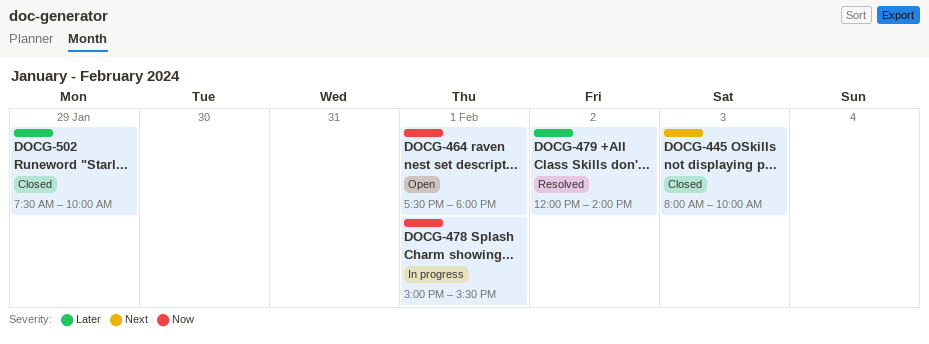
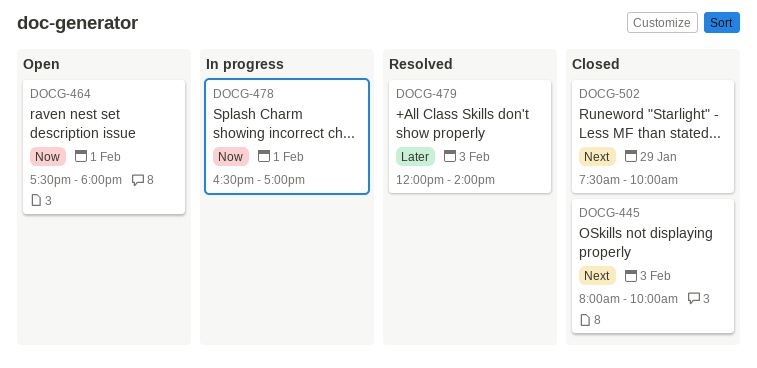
DOCG-478, begins: 15:00 -> 16:30
DOCG-478, ends: 15:30 -> 17:00
DOCG-479, day: Feb 2 -> Feb 3
DOCG-502, priority: Later -> Next

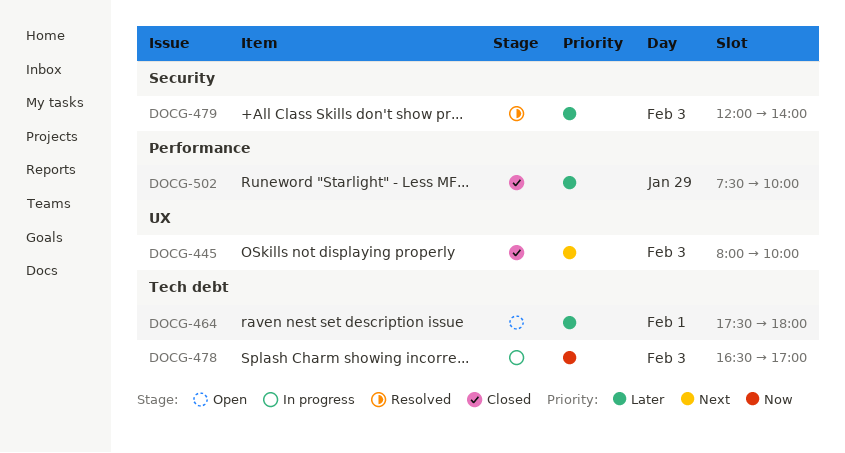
DOCG-464, priority: Now -> Later
DOCG-478, day: Feb 1 -> Feb 3
DOCG-502, priority: Next -> Later

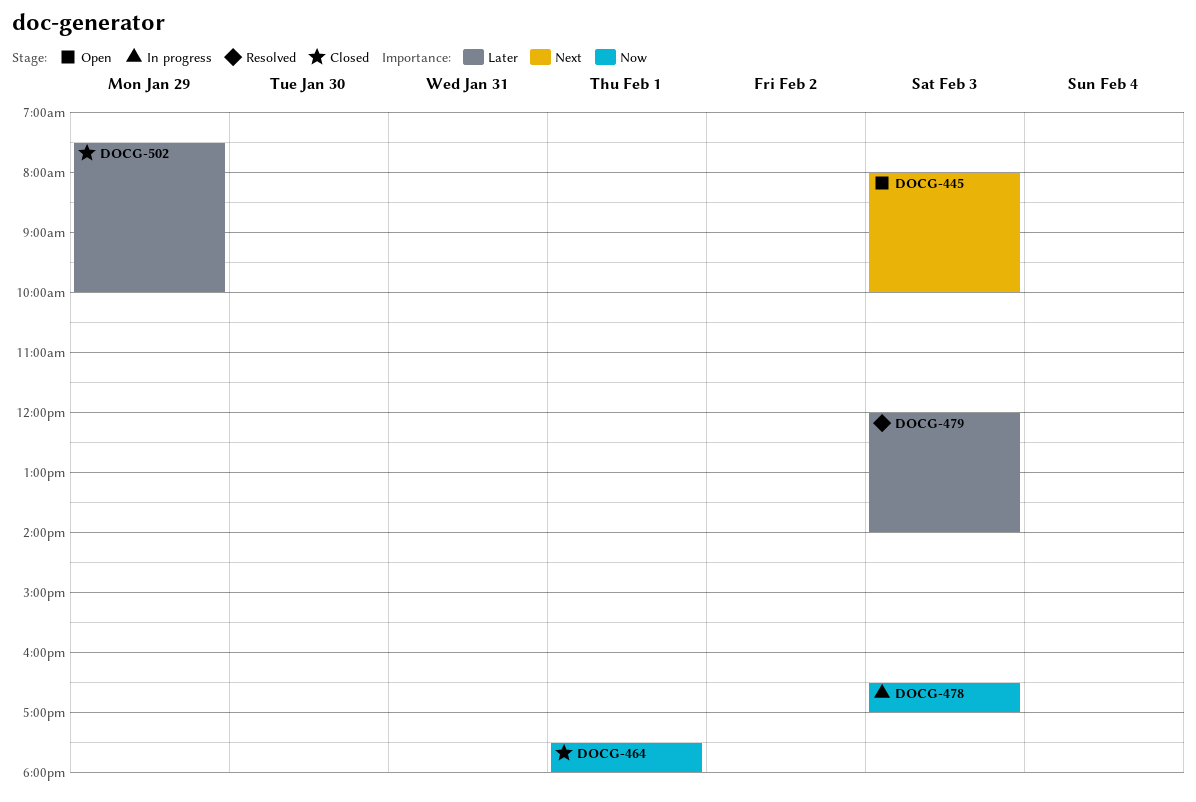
DOCG-445, status: Closed -> Open
DOCG-464, status: Open -> Closed
DOCG-464, priority: Later -> Now

